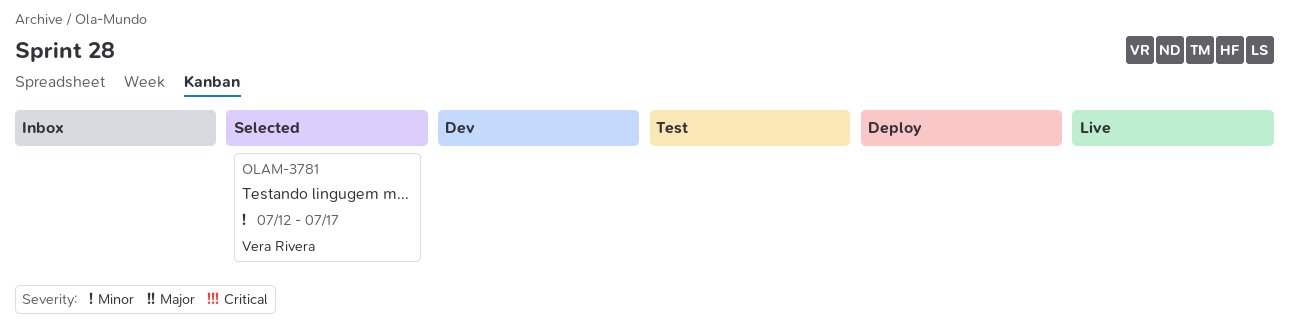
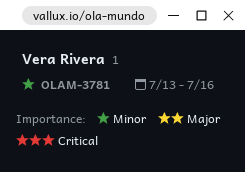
OLAM-3781, start: Jul 12 -> Jul 13
OLAM-3781, due: Jul 17 -> Jul 16

